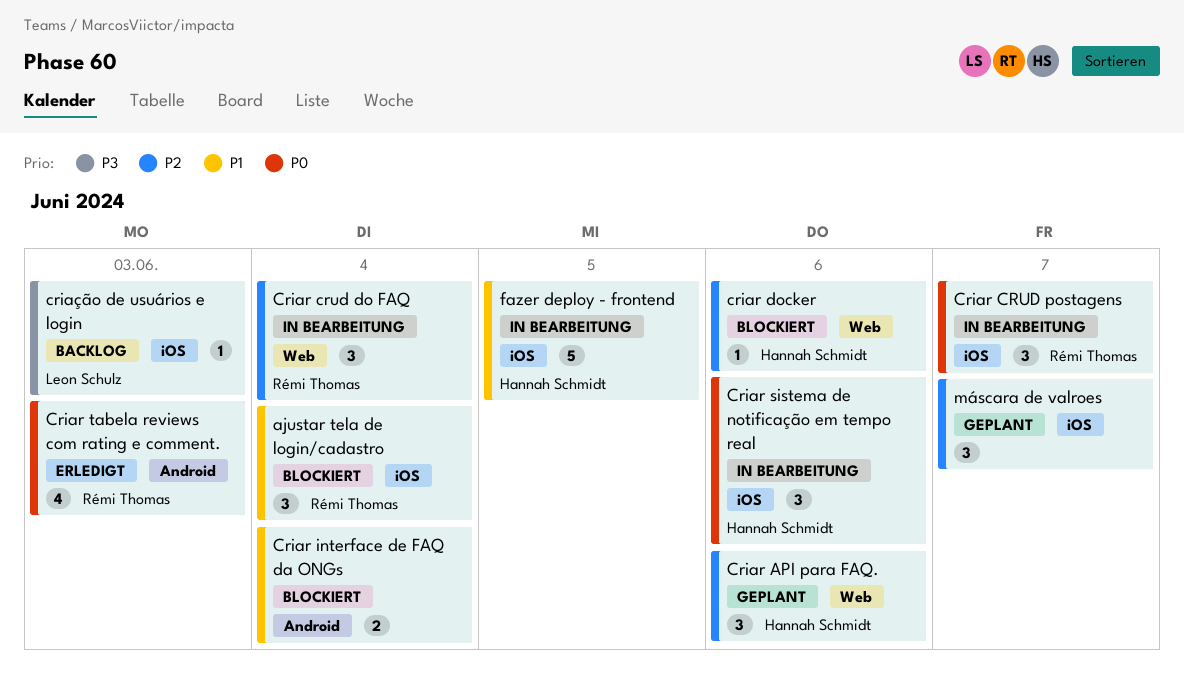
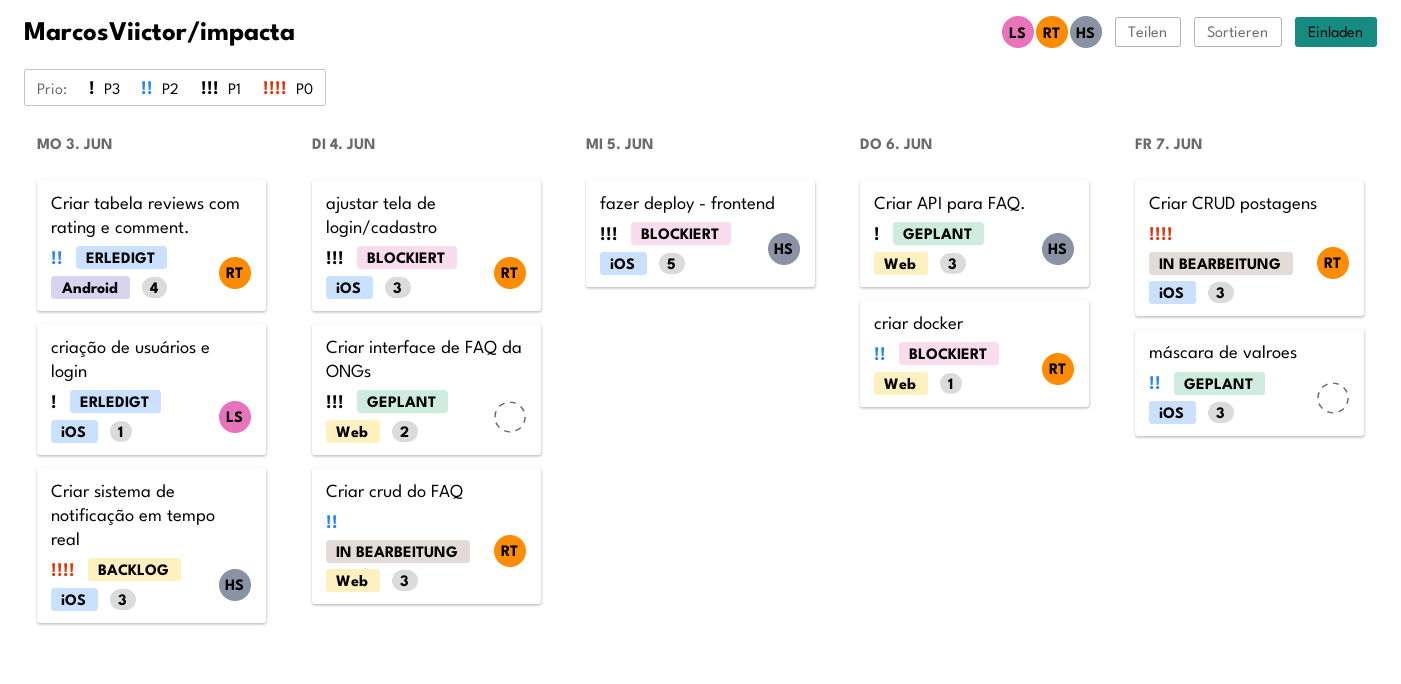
Criar API para FAQ., priority: P2 -> P3
criar docker, owner: Hannah Schmidt -> Rémi Thomas
Criar interface de FAQ da ONGs, status: Blockiert -> Geplant
Criar interface de FAQ da ONGs, label: Android -> Web
Criar sistema de notificação em tempo real, status: In Bearbeitung -> Backlog
Criar sistema de notificação em tempo real, due: Jun 6 -> Jun 3
Criar tabela reviews com rating e comment., priority: P0 -> P2
criação de usuários e login, status: Backlog -> Erledigt
fazer deploy - frontend, status: In Bearbeitung -> Blockiert

